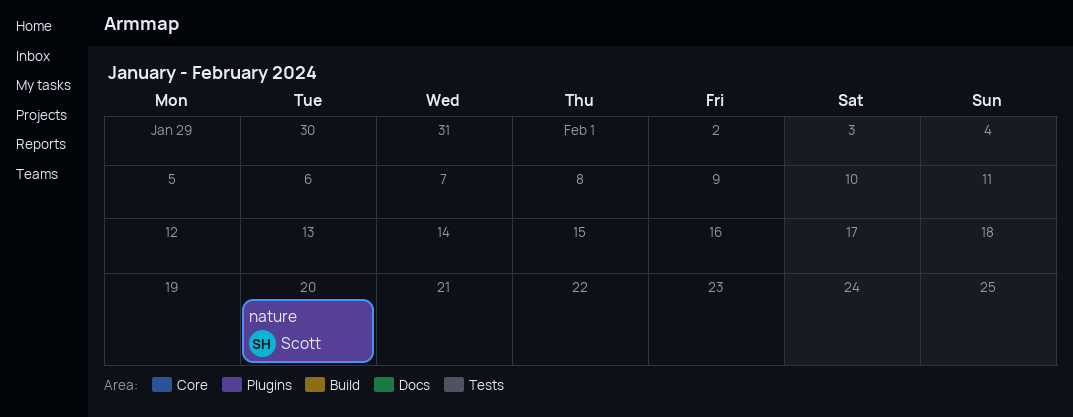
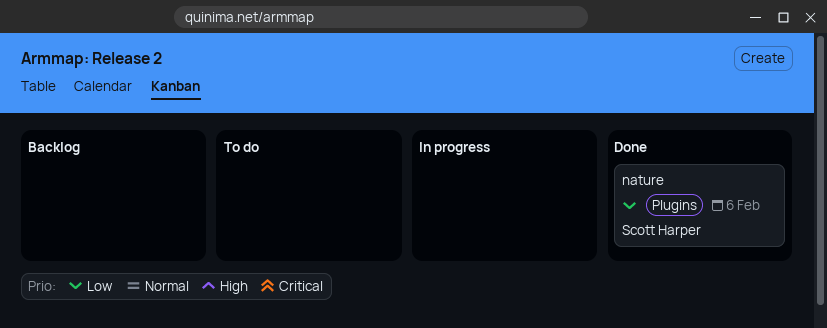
nature, due: Feb 20 -> Feb 6

